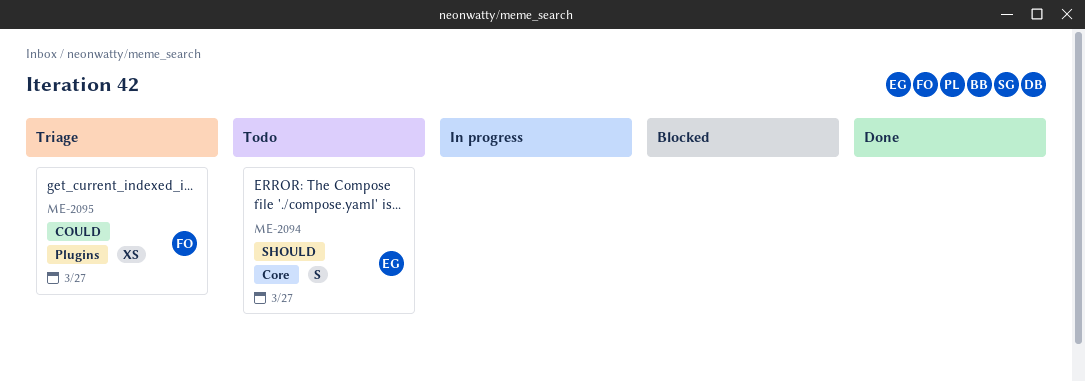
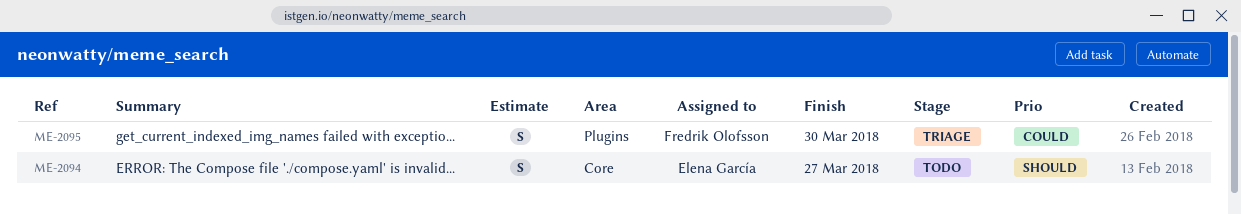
ME-2095, estimate: XS -> S
ME-2095, due: Mar 27 -> Mar 30

